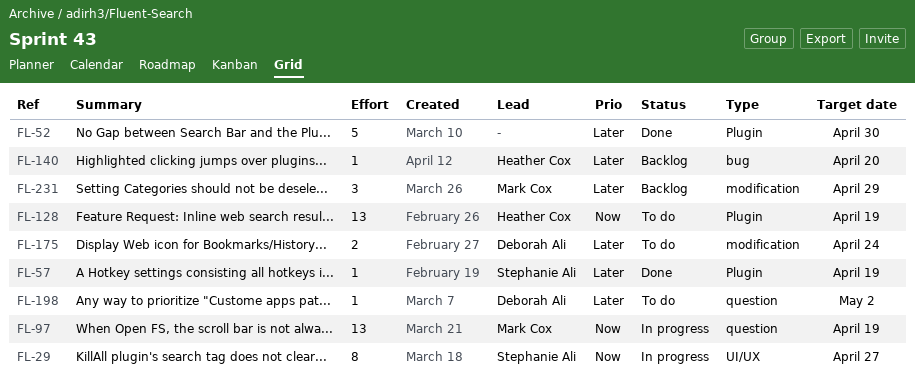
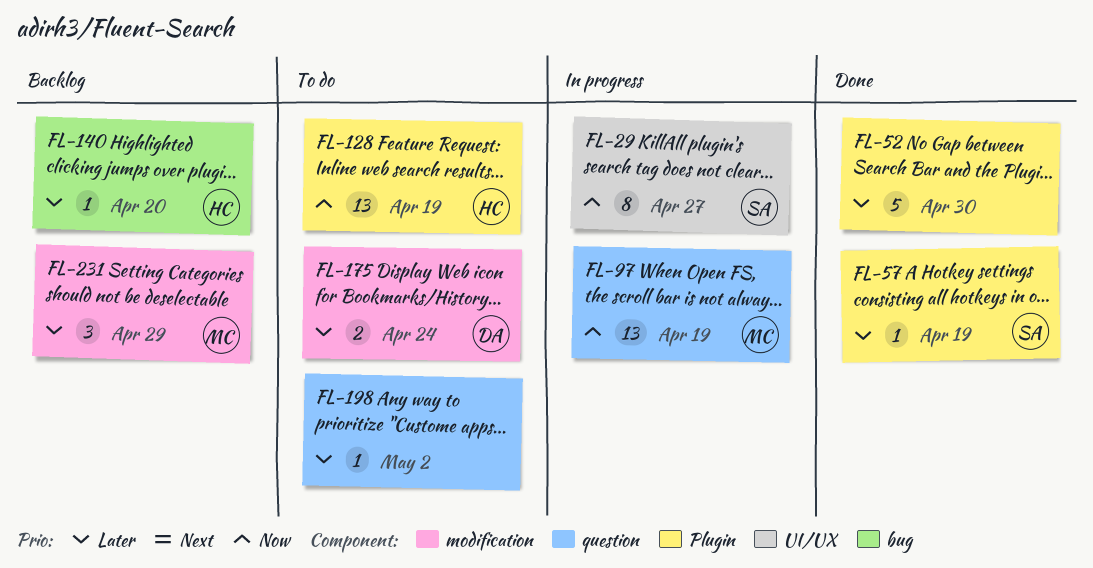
FL-198, owner: Deborah Ali -> none

